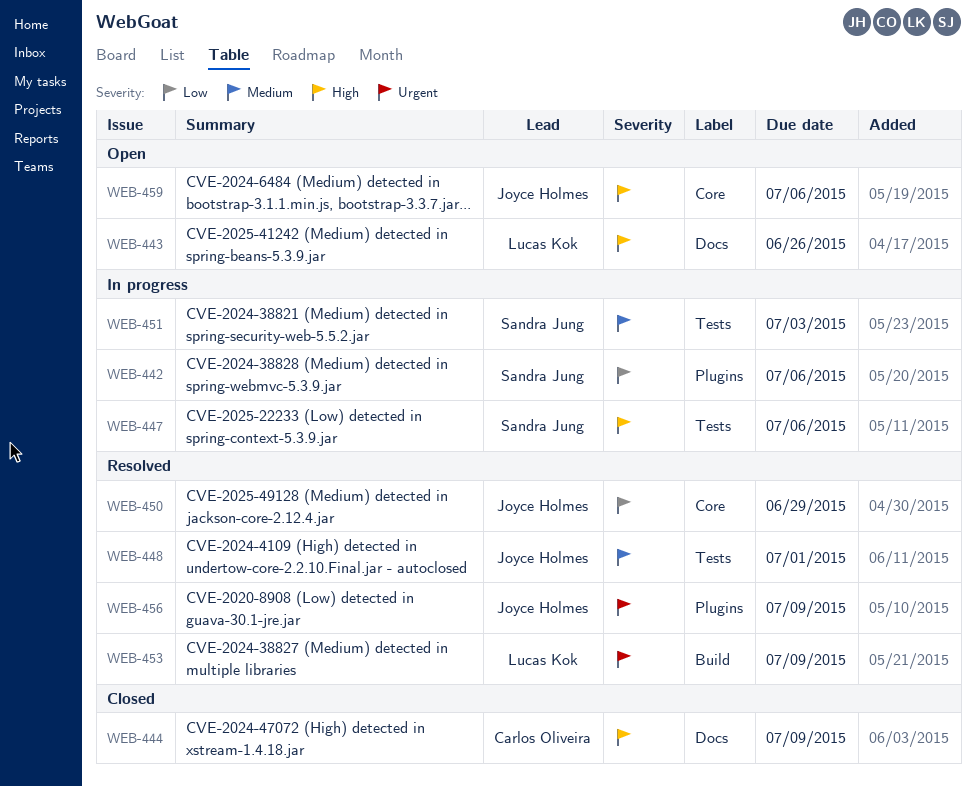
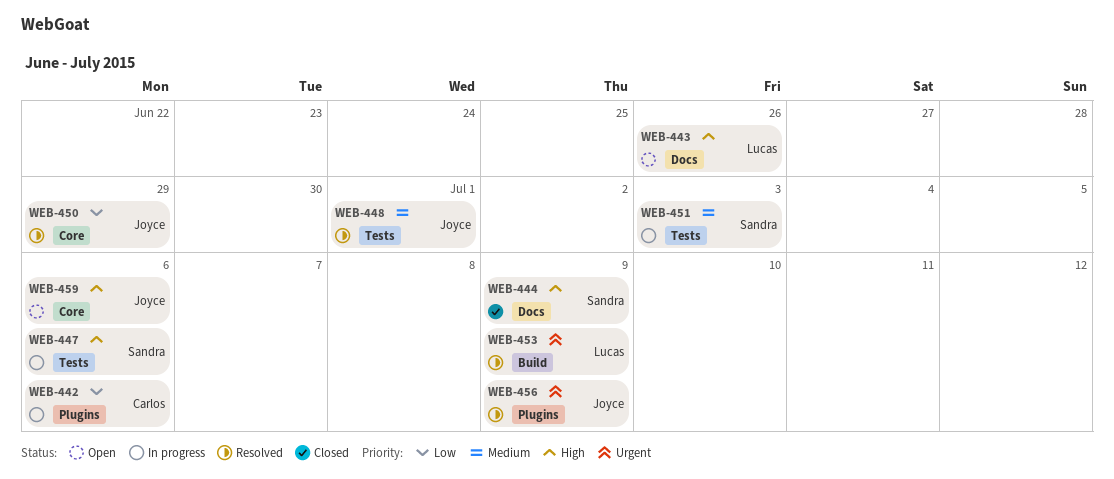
WEB-442, owner: Sandra Jung -> Carlos Oliveira
WEB-444, owner: Carlos Oliveira -> Sandra Jung

